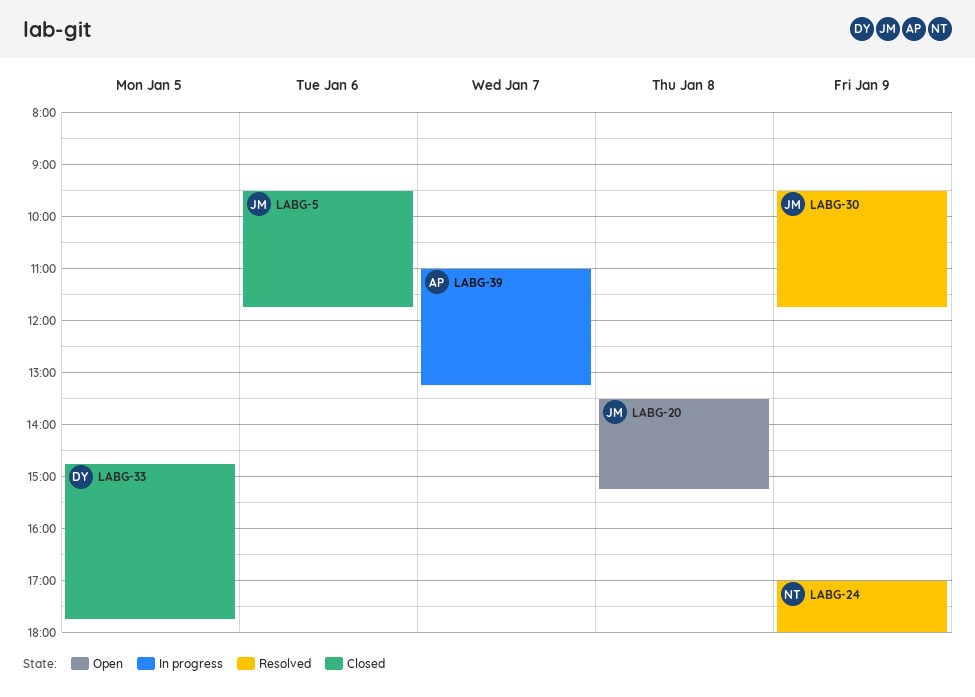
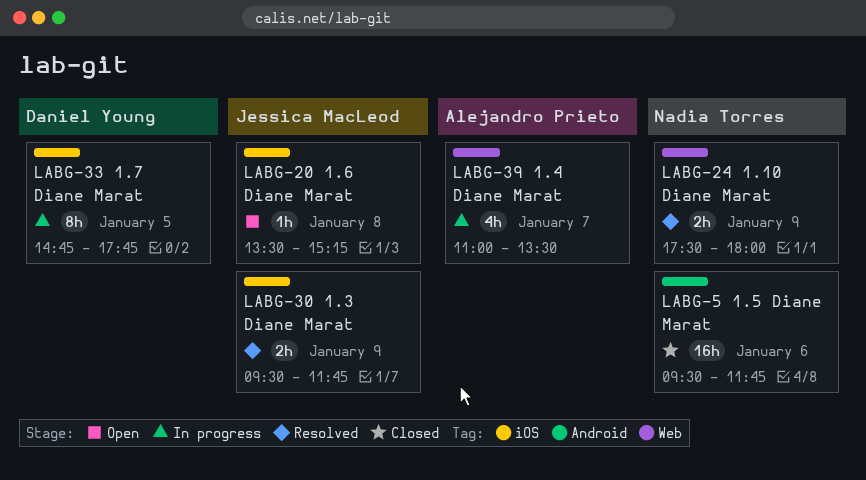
LABG-5, owner: Jessica MacLeod -> Nadia Torres
LABG-24, begins: 17:00 -> 17:30
LABG-33, status: Closed -> In progress
LABG-39, ends: 13:15 -> 13:30

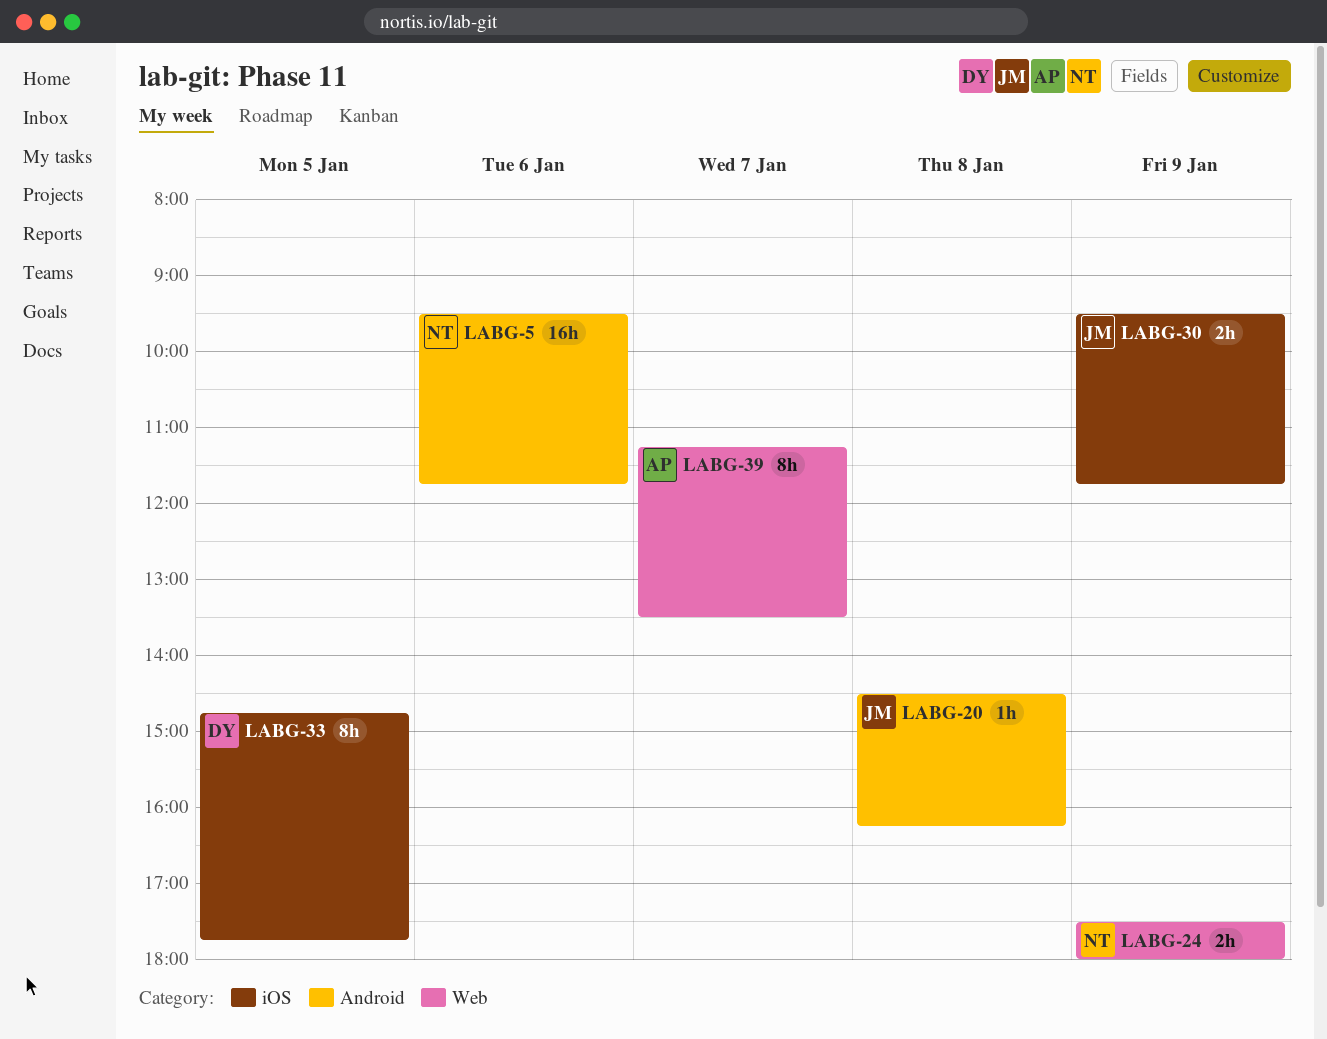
LABG-20, label: iOS -> Android
LABG-20, begins: 13:30 -> 14:30
LABG-20, ends: 15:15 -> 16:15
LABG-39, estimate: 4h -> 8h
LABG-39, begins: 11:00 -> 11:15

